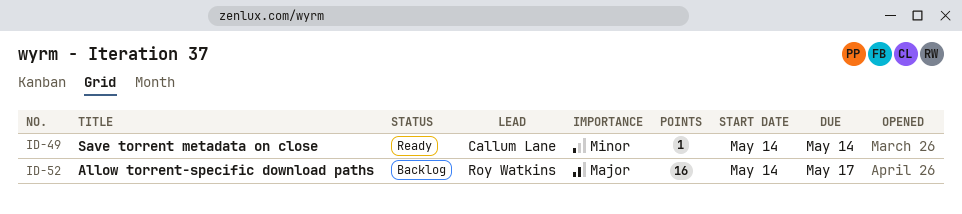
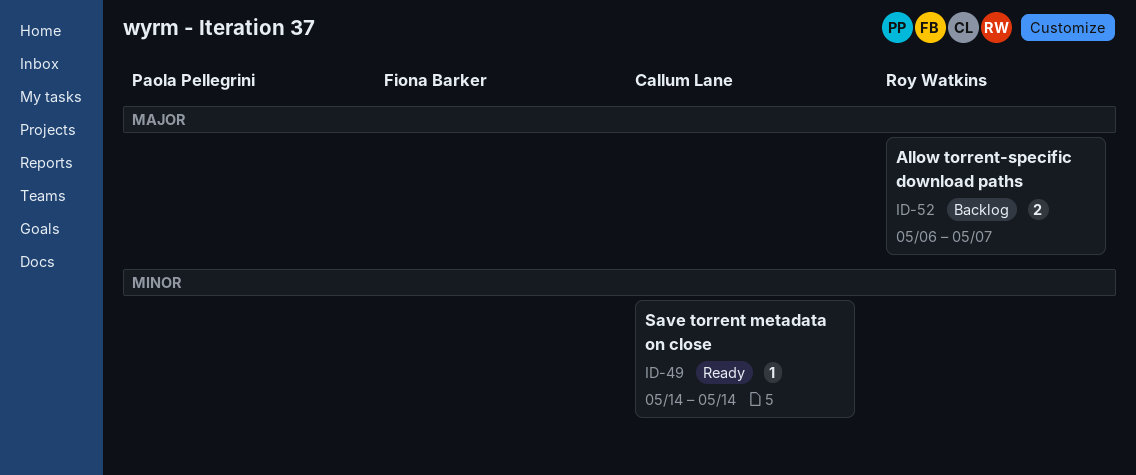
ID-52, estimate: 16 -> 2
ID-52, start: May 14 -> May 6
ID-52, due: May 17 -> May 7

